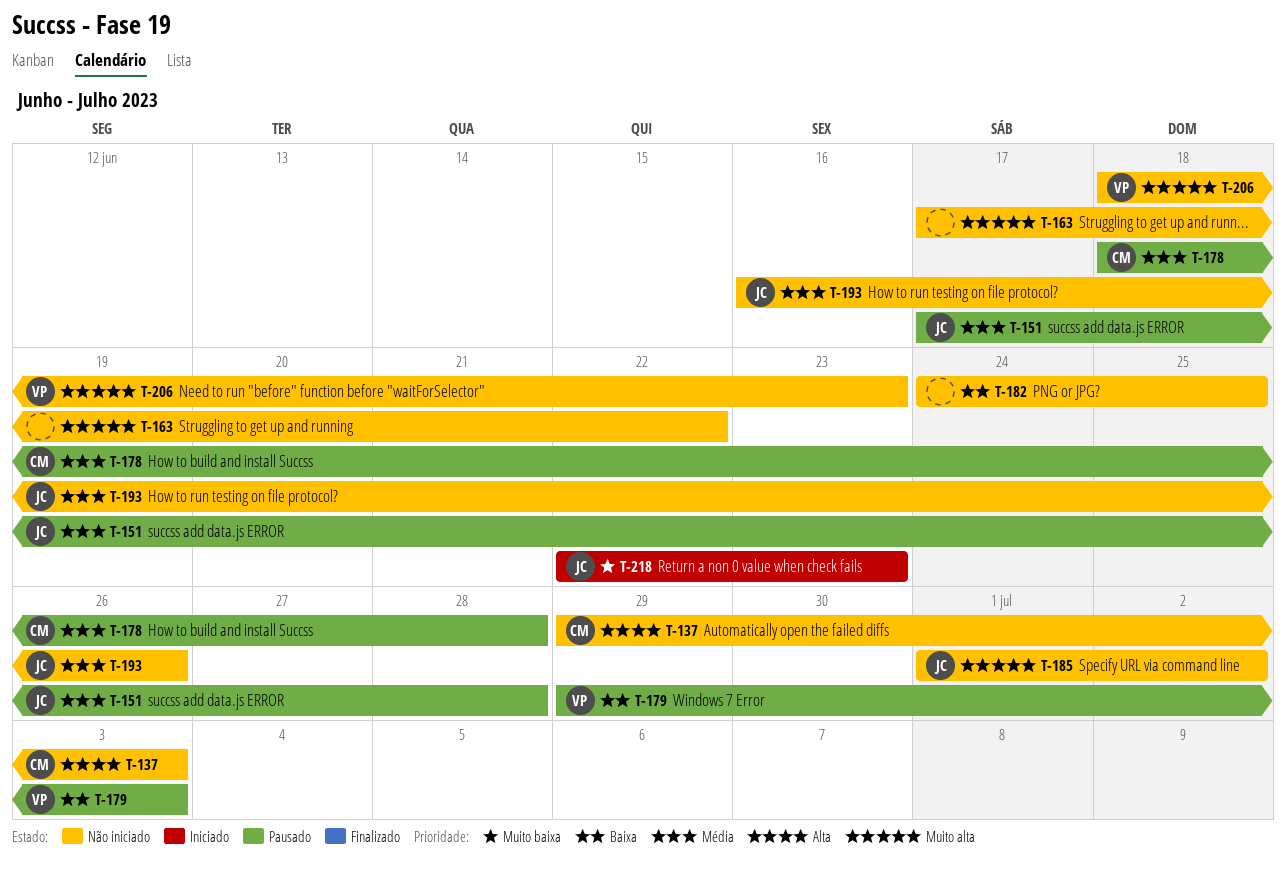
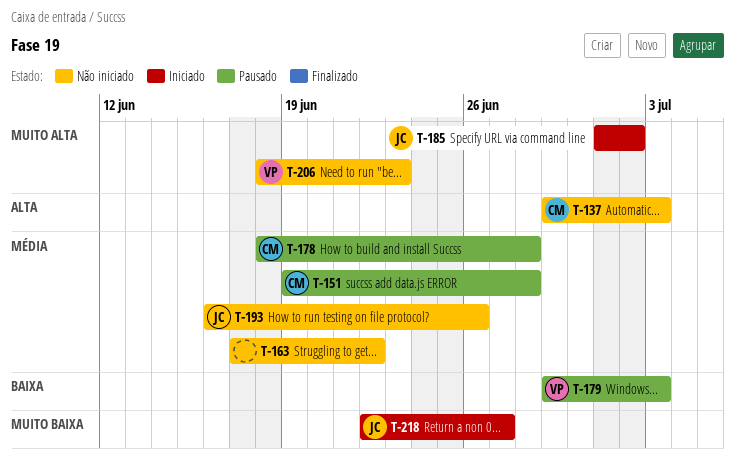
T-151, owner: JC -> CM
T-151, start: Jun 17 -> Jun 19
T-163, priority: Muito alta -> Média
T-182: present -> none
T-185, status: Não iniciado -> Iniciado
T-218, due: Jun 23 -> Jun 27

